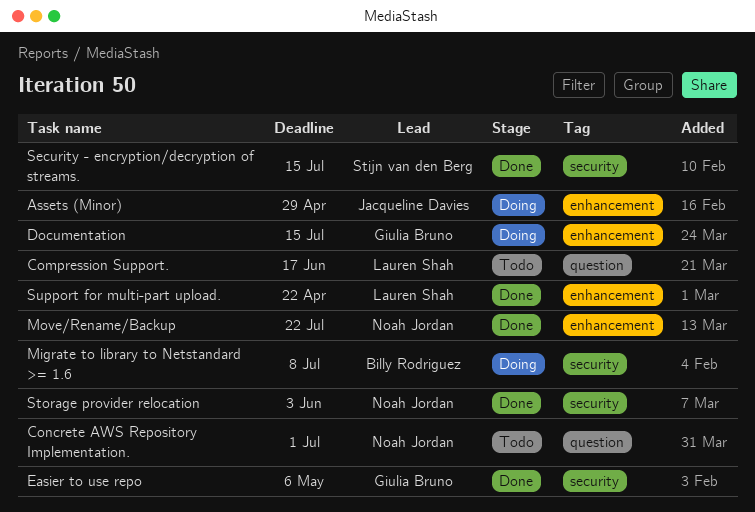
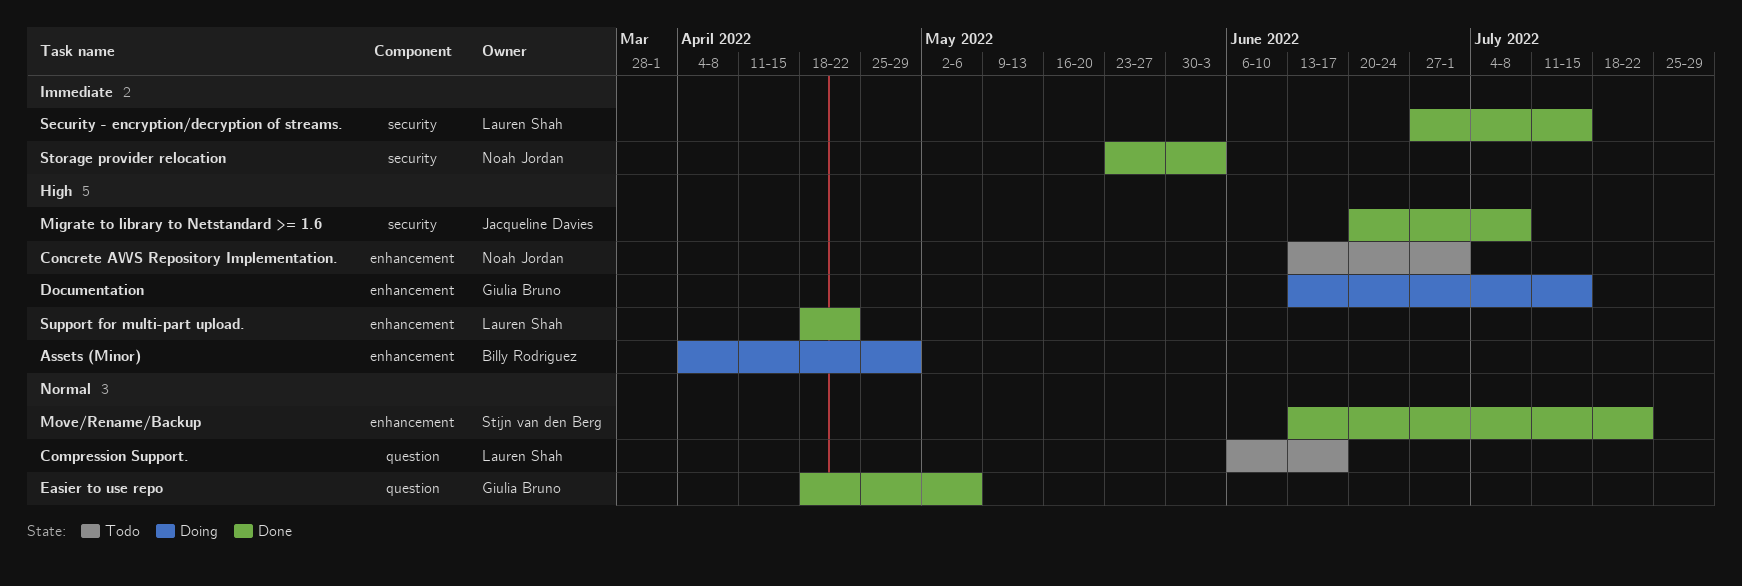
Assets (Minor), owner: Jacqueline Davies -> Billy Rodriguez
Concrete AWS Repository Implementation., label: question -> enhancement
Easier to use repo, label: security -> question
Migrate to library to Netstandard >= 1.6, status: Doing -> Done
Migrate to library to Netstandard >= 1.6, owner: Billy Rodriguez -> Jacqueline Davies
Move/Rename/Backup, owner: Noah Jordan -> Stijn van den Berg
Security - encryption/decryption of streams., owner: Stijn van den Berg -> Lauren Shah

